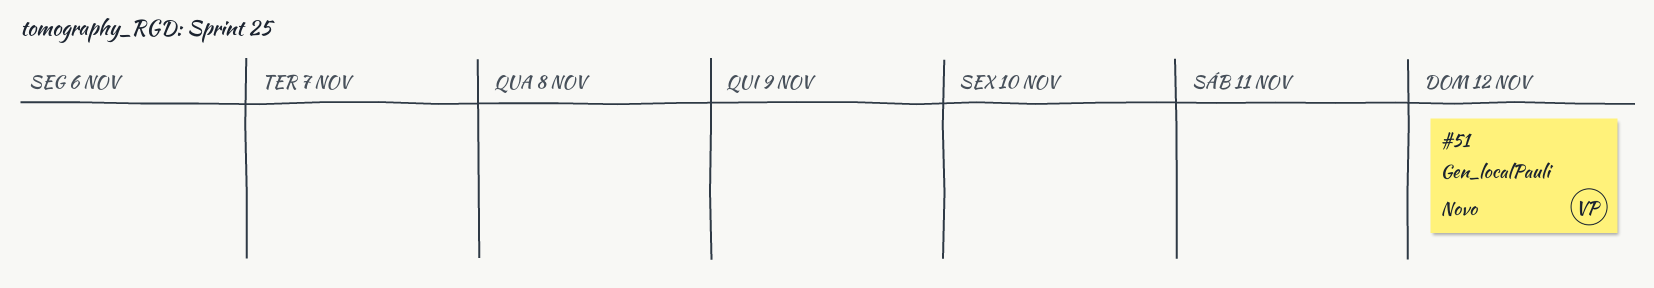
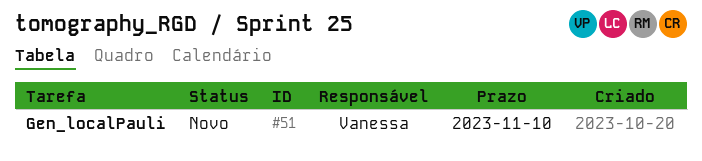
#51, due: Nov 12 -> Nov 10

